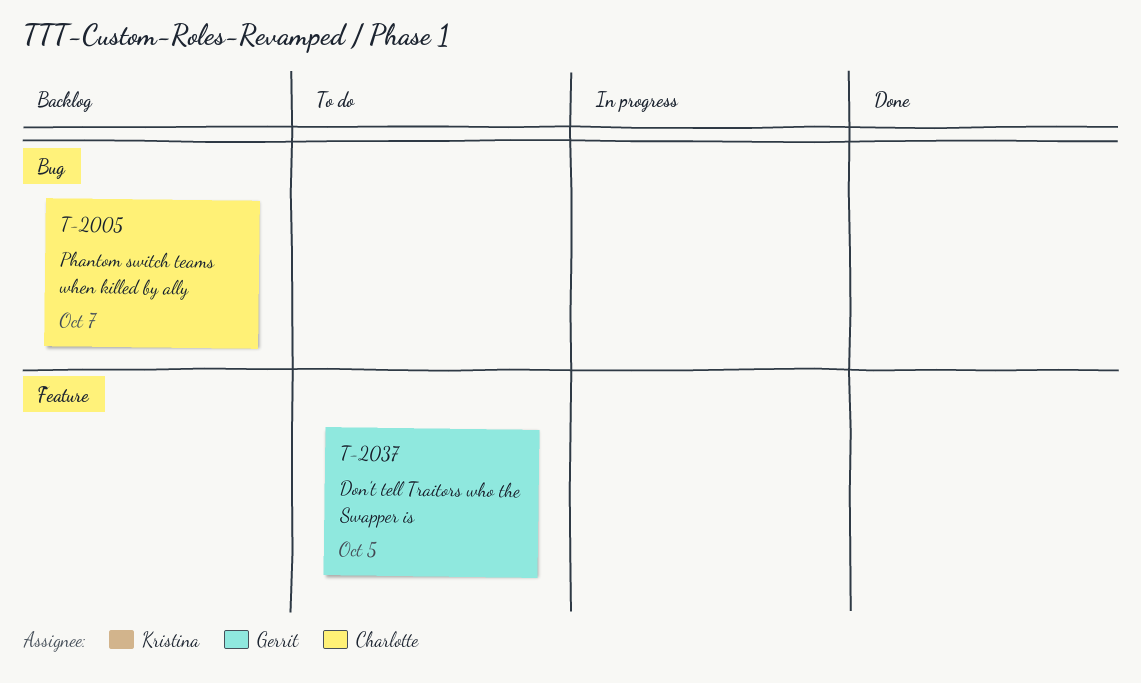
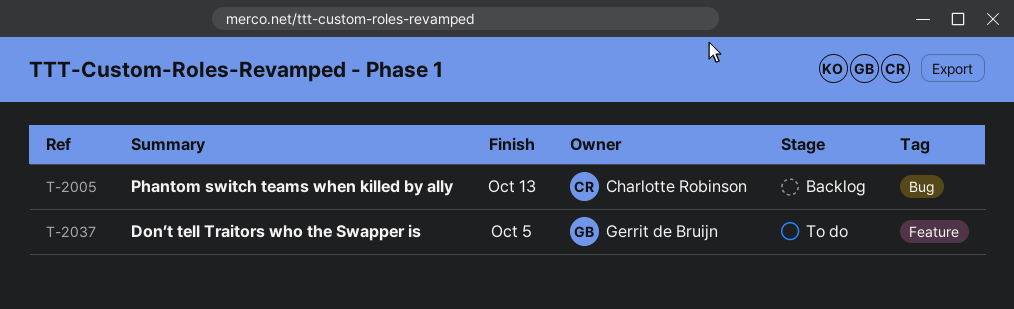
T-2005, due: Oct 7 -> Oct 13

